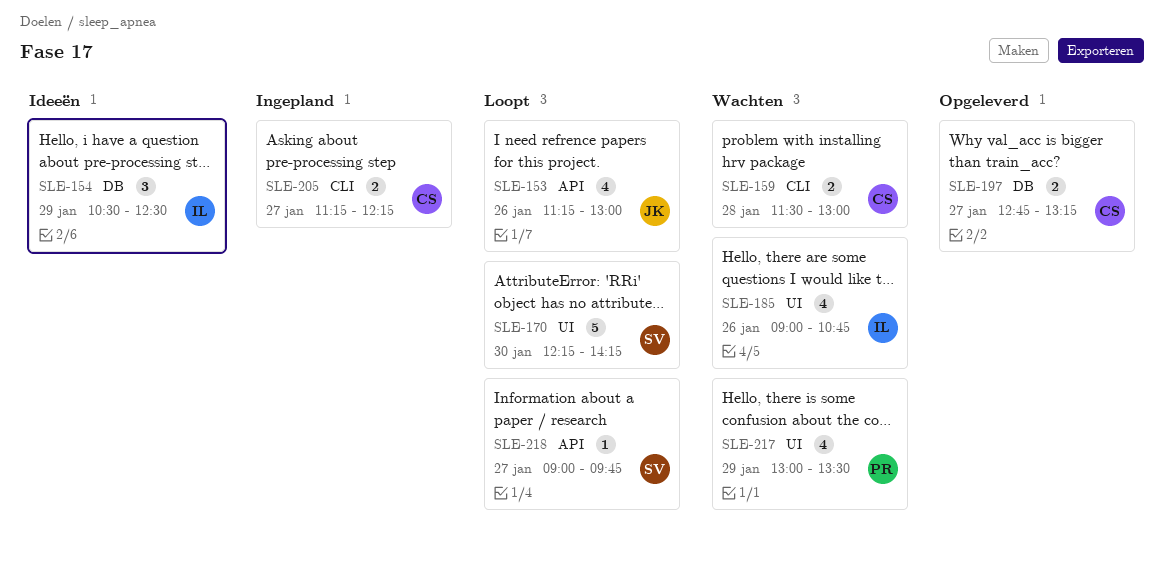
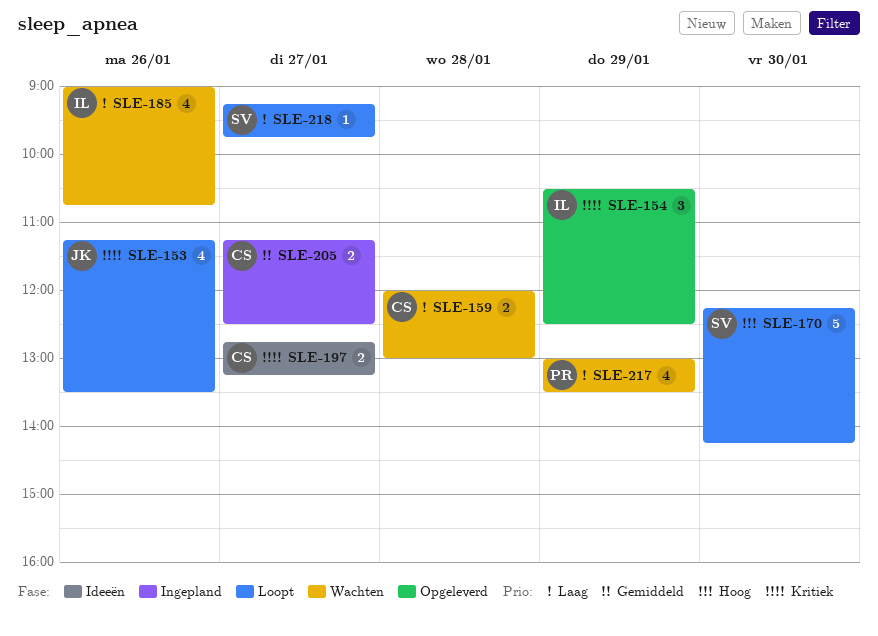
SLE-153, ends: 13:00 -> 13:30
SLE-154, status: Ideeën -> Opgeleverd
SLE-159, begins: 11:30 -> 12:00
SLE-197, status: Opgeleverd -> Ideeën
SLE-205, ends: 12:15 -> 12:30
SLE-218, begins: 09:00 -> 09:15

